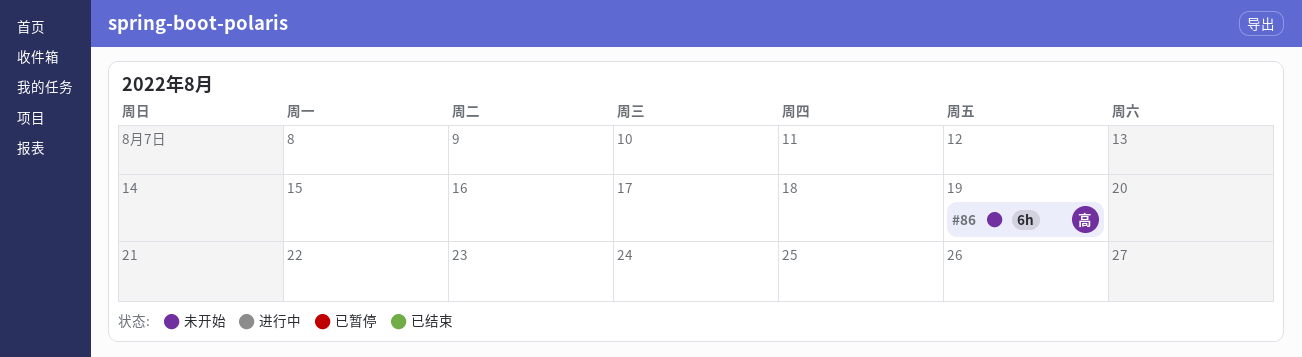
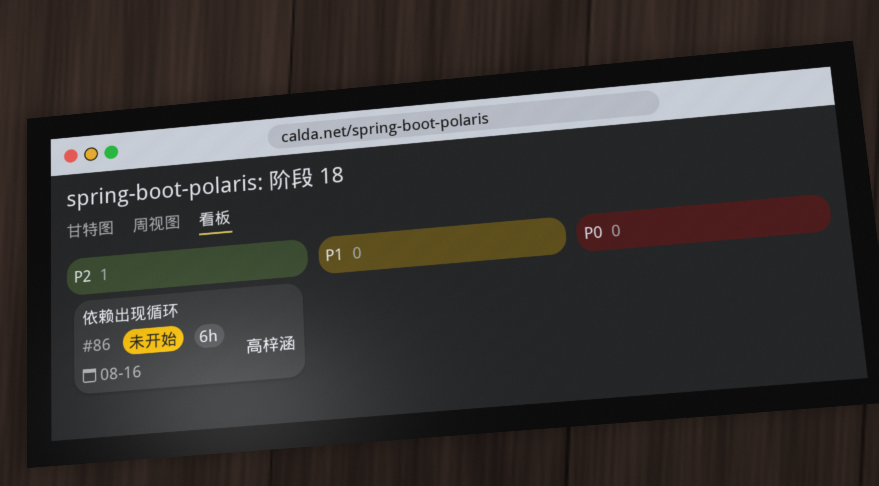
#86, due: Aug 19 -> Aug 16

